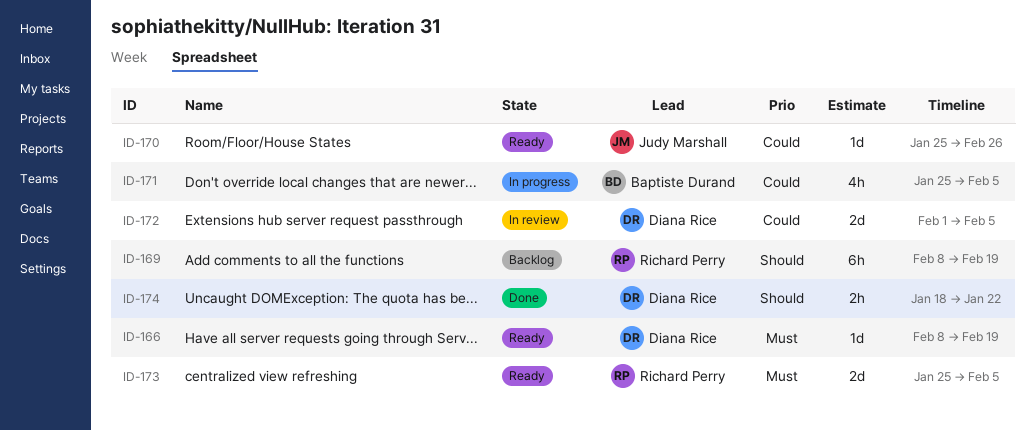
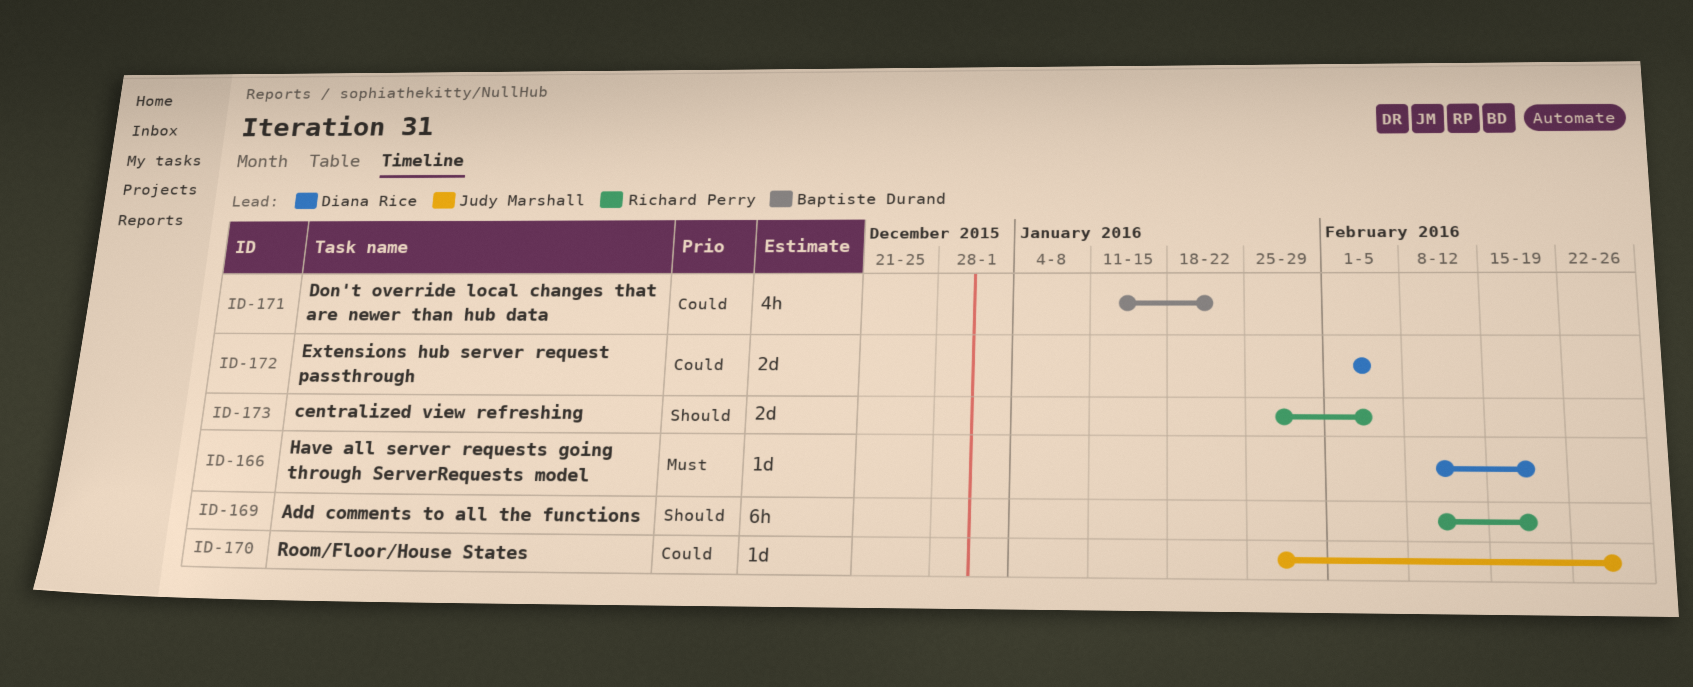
ID-171, start: Jan 25 -> Jan 11
ID-171, due: Feb 5 -> Jan 22
ID-173, priority: Must -> Should
ID-174: present -> none

